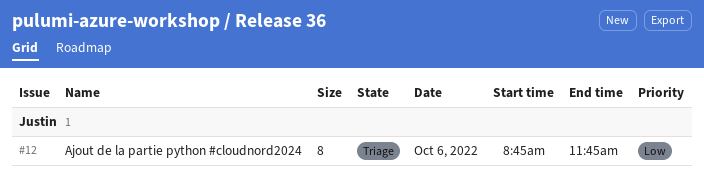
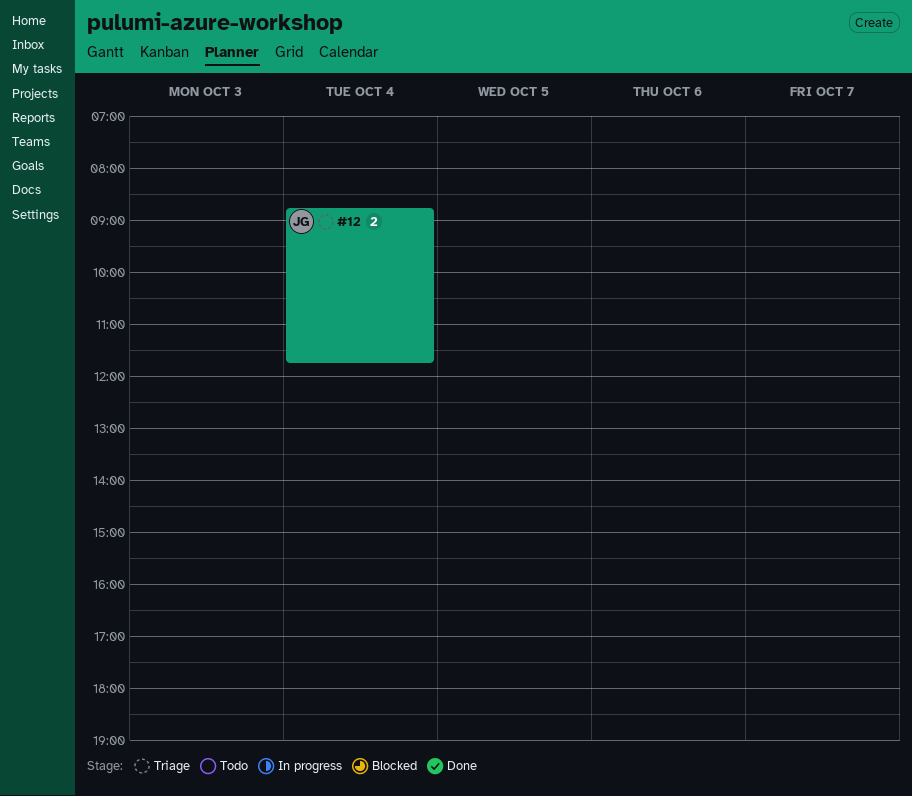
#12, estimate: 8 -> 2
#12, day: Oct 6 -> Oct 4

